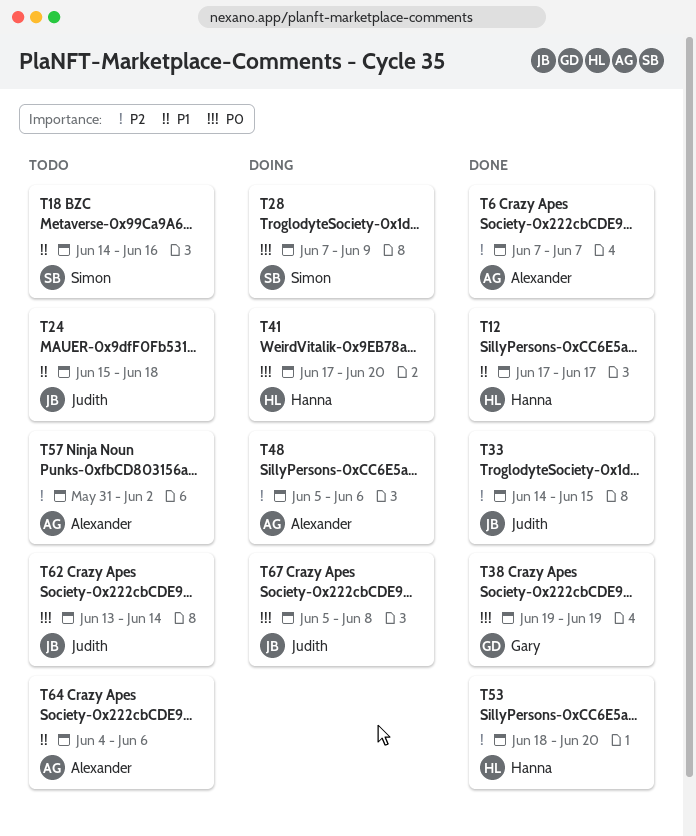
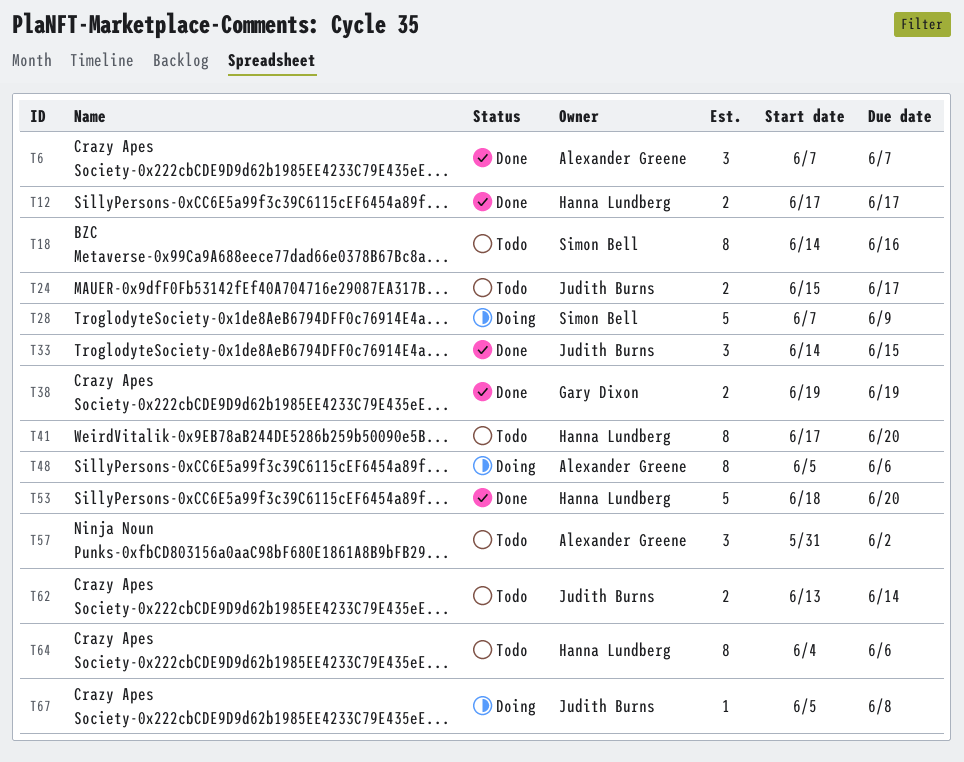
T24, due: Jun 18 -> Jun 17
T41, status: Doing -> Todo
T64, owner: Alexander Greene -> Hanna Lundberg

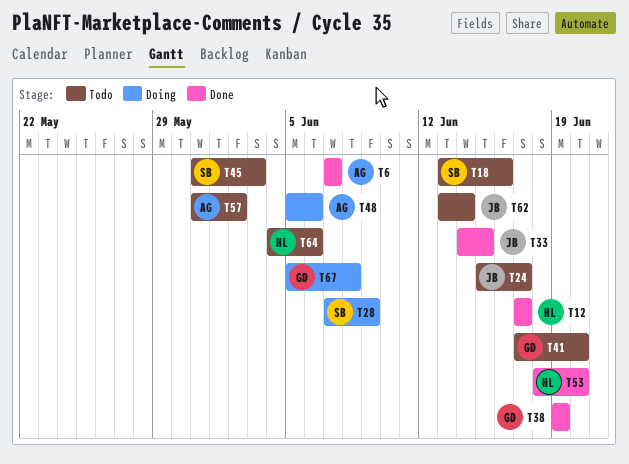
T18, start: Jun 14 -> Jun 13
T41, owner: Hanna Lundberg -> Gary Dixon
T45: none -> present
T67, owner: Judith Burns -> Gary Dixon

